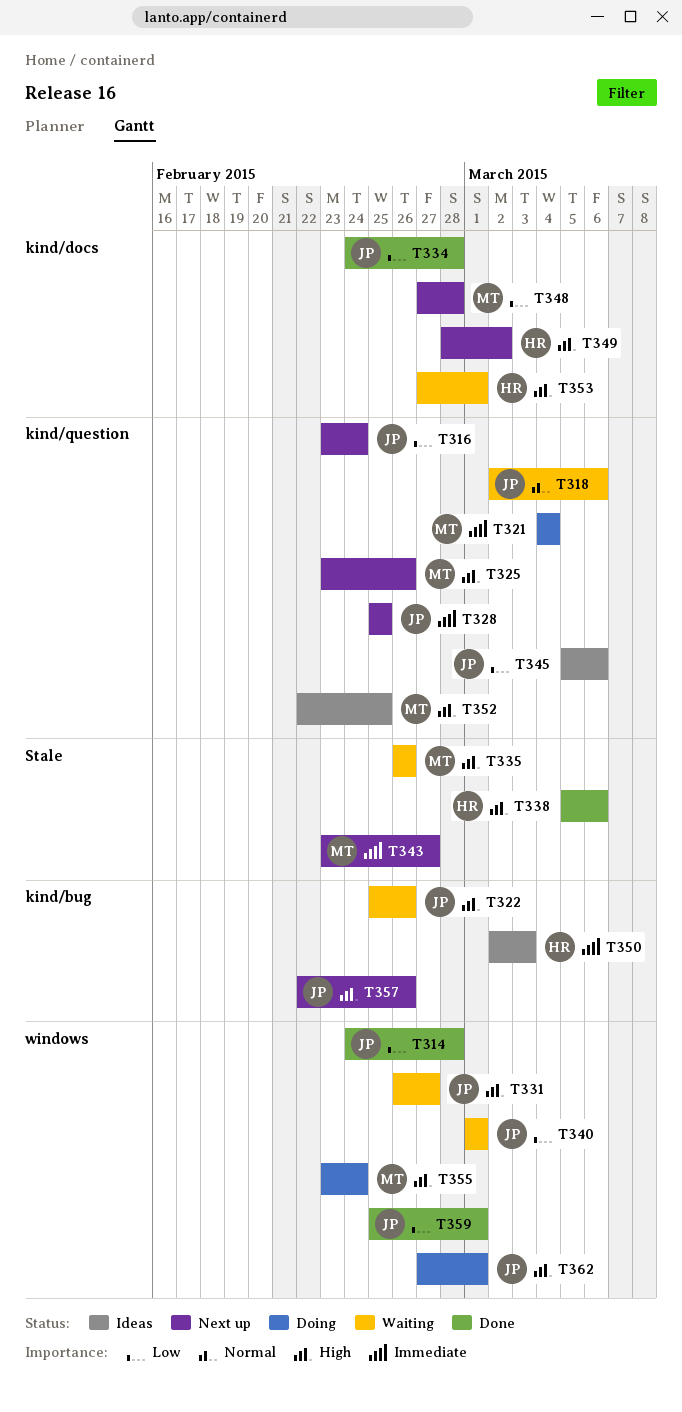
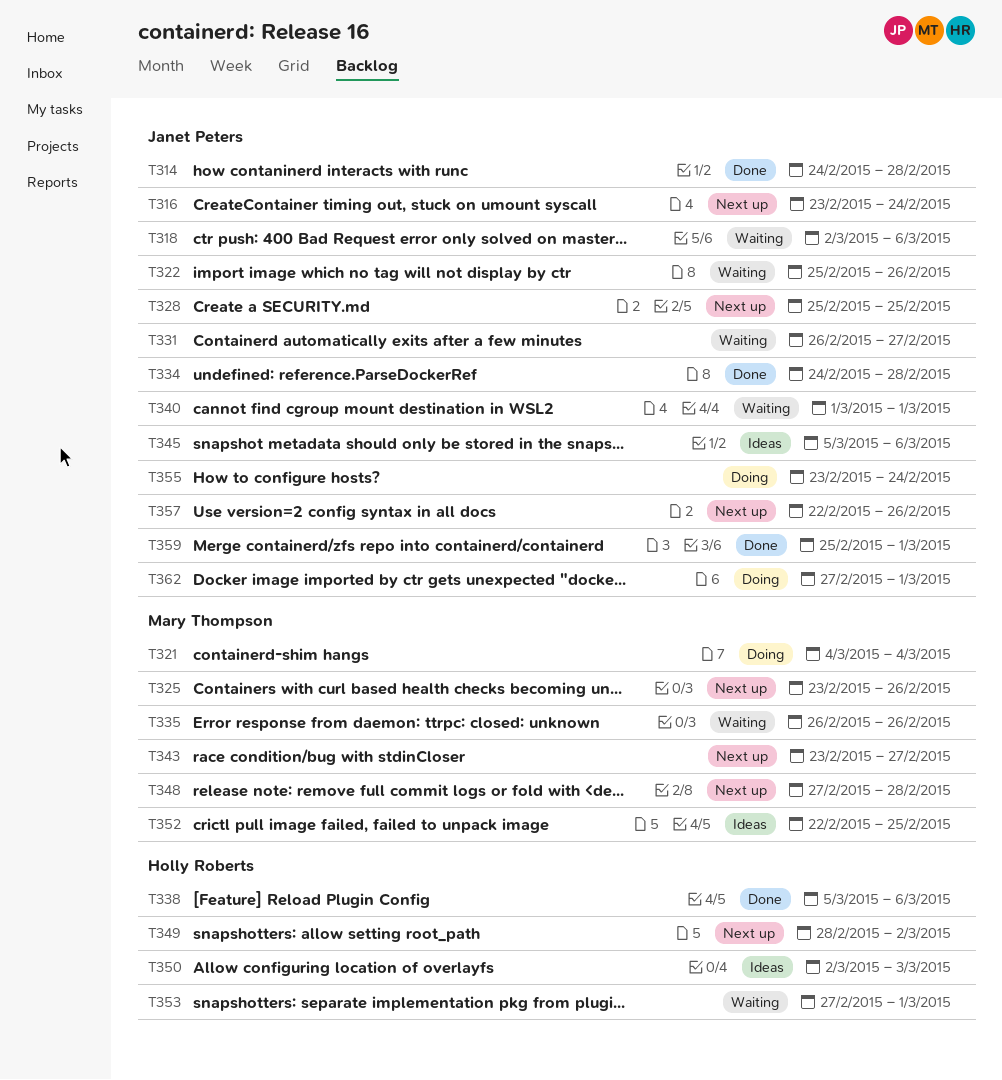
T355, owner: Mary Thompson -> Janet Peters

